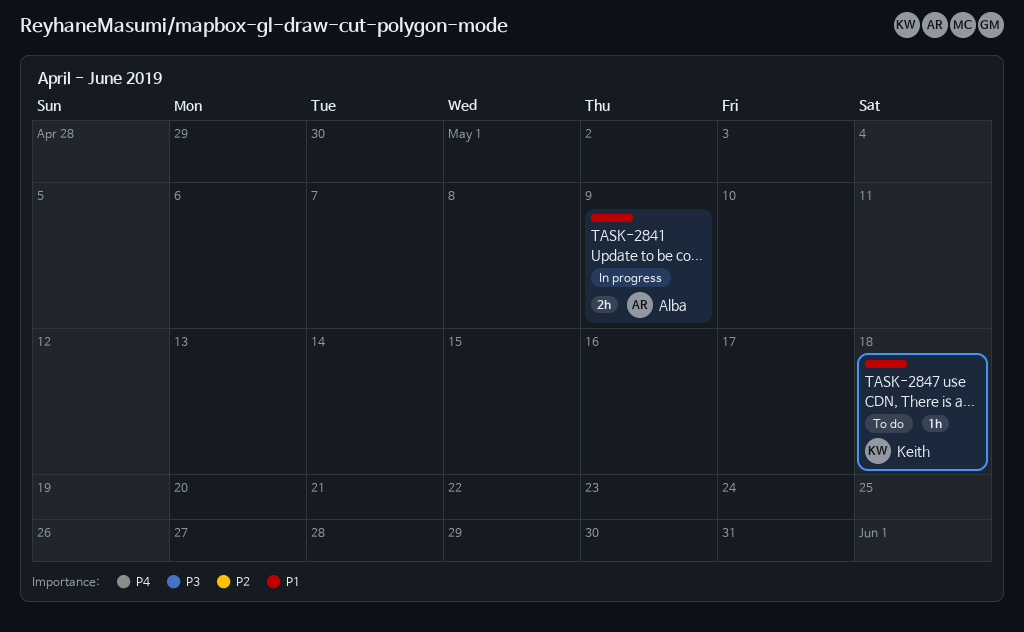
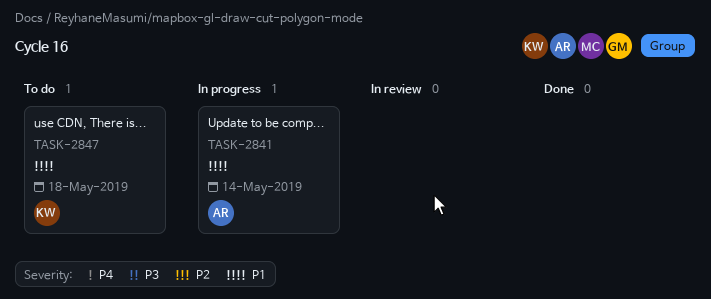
TASK-2841, due: May 9 -> May 14

